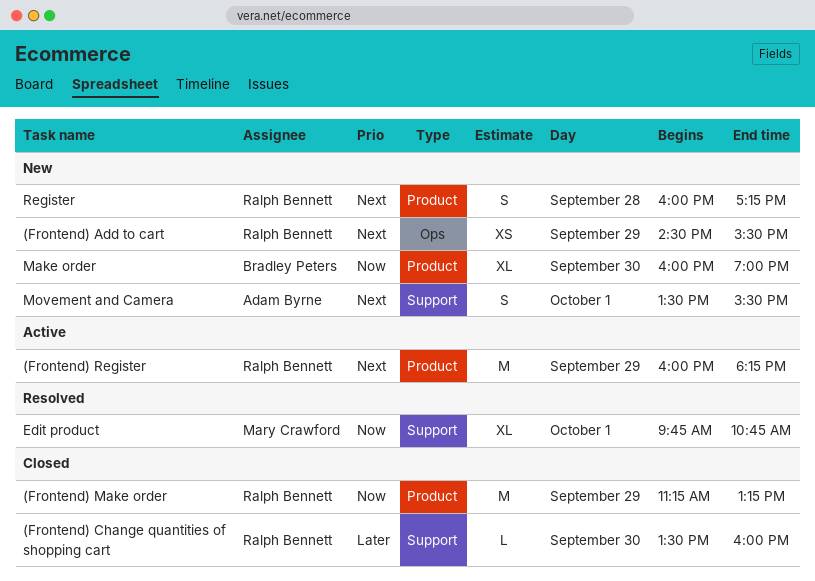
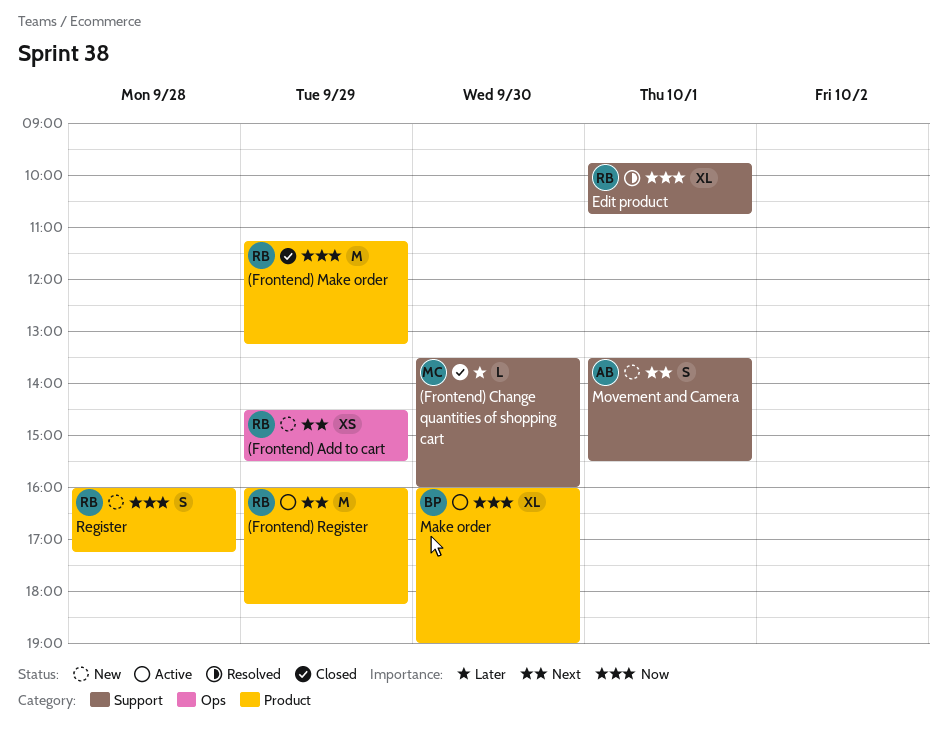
(Frontend) Change quantities of shopping cart, owner: Ralph Bennett -> Mary Crawford
Edit product, owner: Mary Crawford -> Ralph Bennett
Make order, status: New -> Active
Register, priority: Next -> Now

